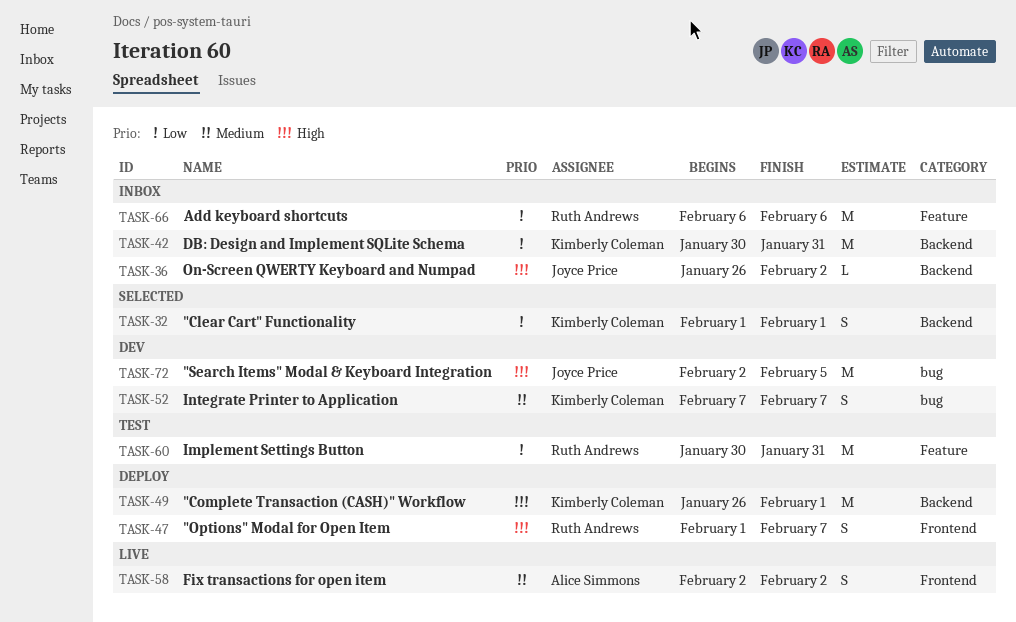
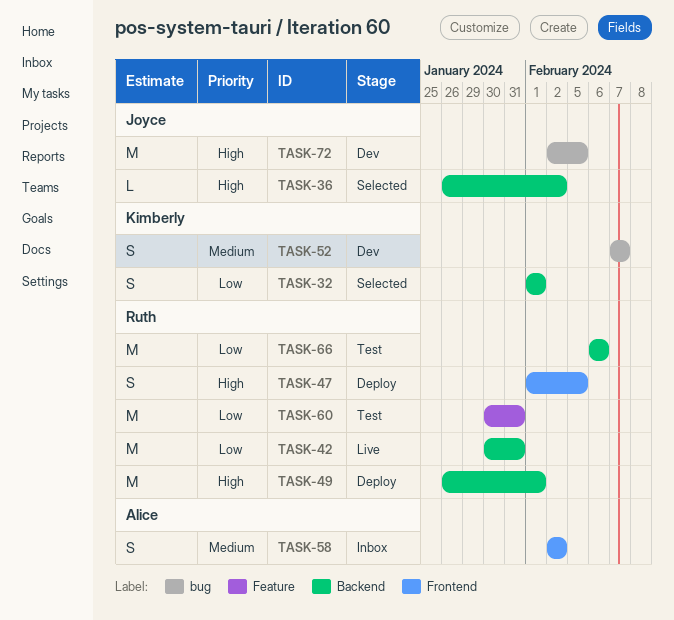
TASK-36, status: Inbox -> Selected
TASK-42, status: Inbox -> Live
TASK-42, owner: Kimberly Coleman -> Ruth Andrews
TASK-47, due: Feb 7 -> Feb 5
TASK-49, owner: Kimberly Coleman -> Ruth Andrews
TASK-58, status: Live -> Inbox
TASK-66, status: Inbox -> Test
TASK-66, label: Feature -> Backend

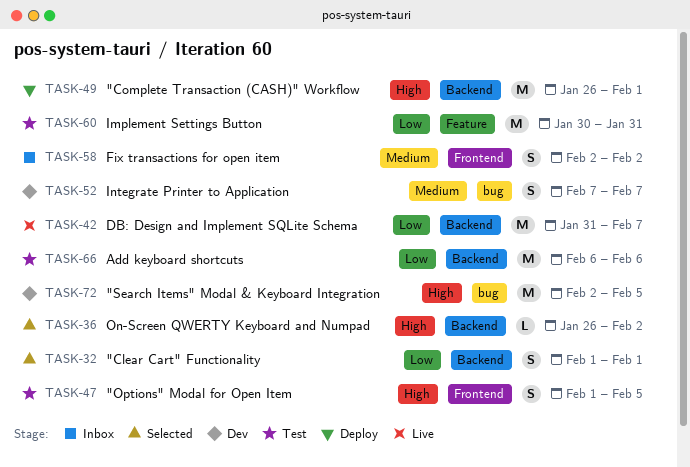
TASK-42, start: Jan 30 -> Jan 31
TASK-42, due: Jan 31 -> Feb 7
TASK-47, status: Deploy -> Test

